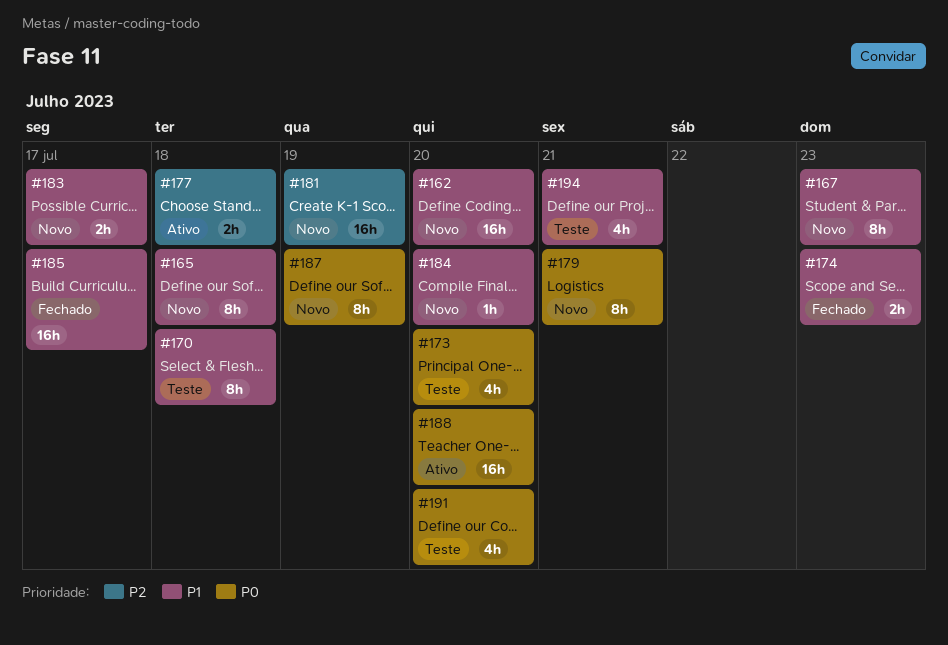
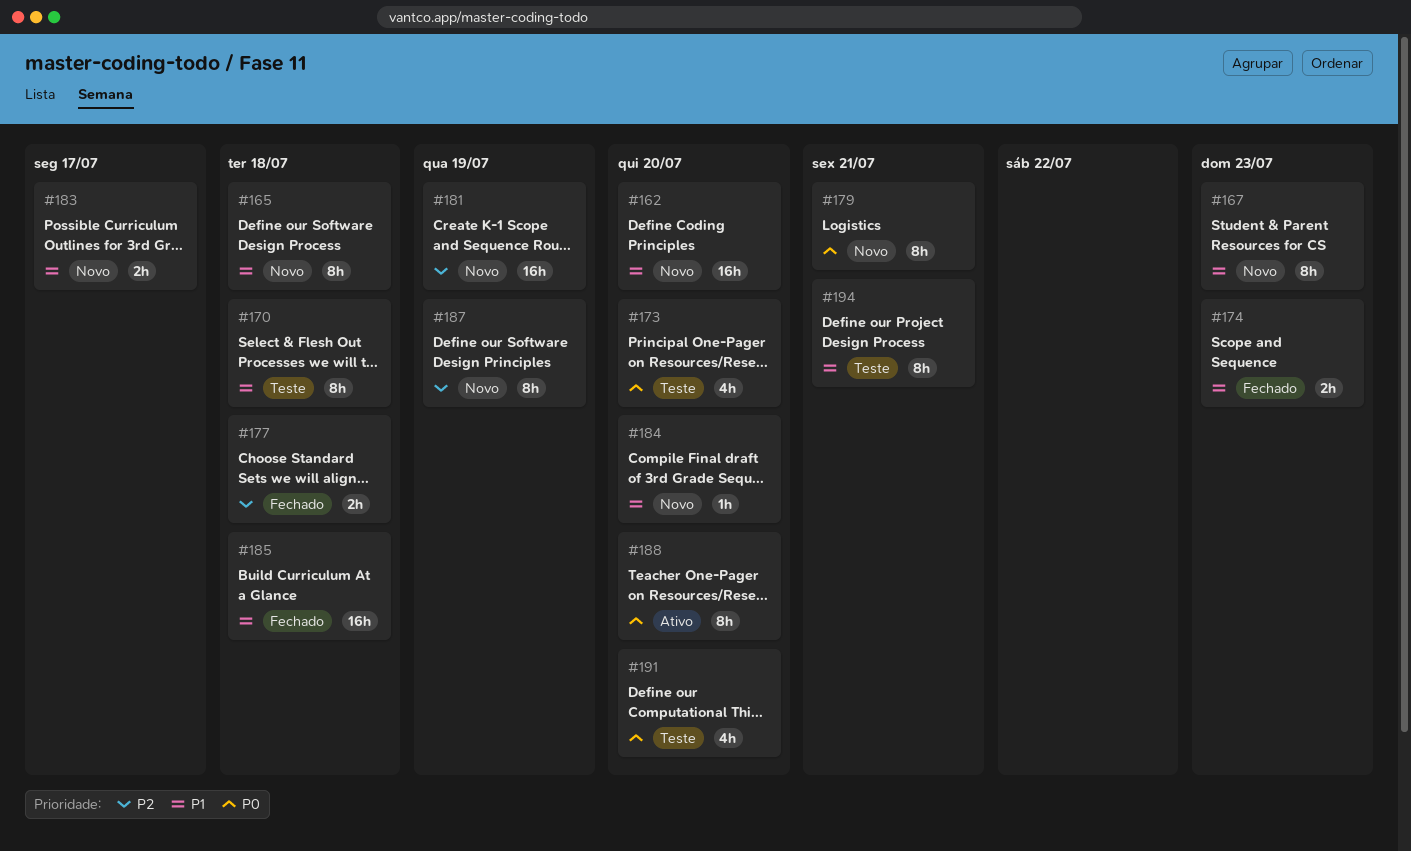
#177, status: Ativo -> Fechado
#185, due: Jul 17 -> Jul 18
#187, priority: P0 -> P2
#188, estimate: 16h -> 8h
#194, estimate: 4h -> 8h

